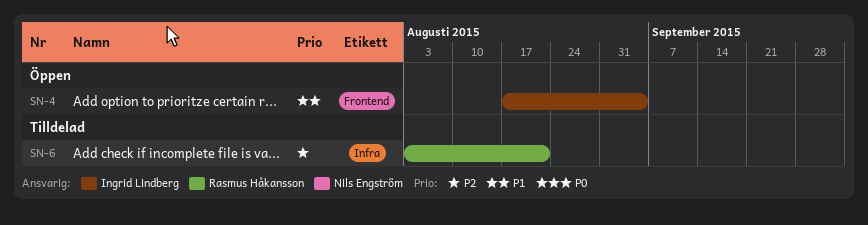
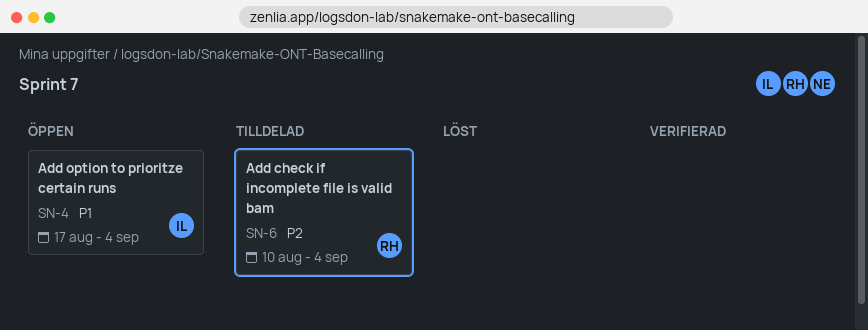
SN-6, start: Aug 3 -> Aug 10
SN-6, due: Aug 21 -> Sep 4

